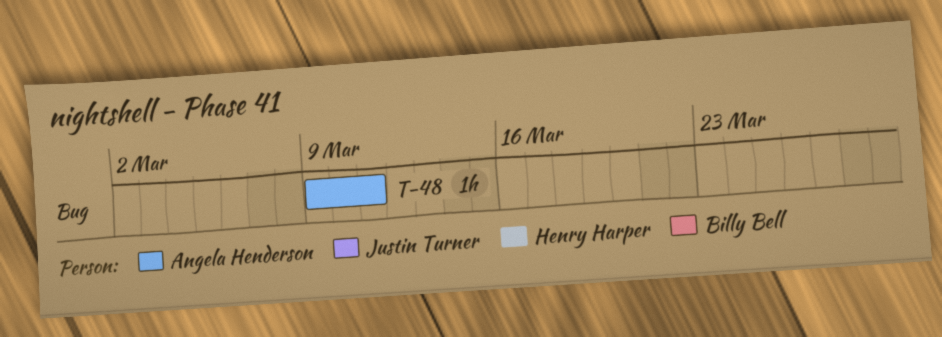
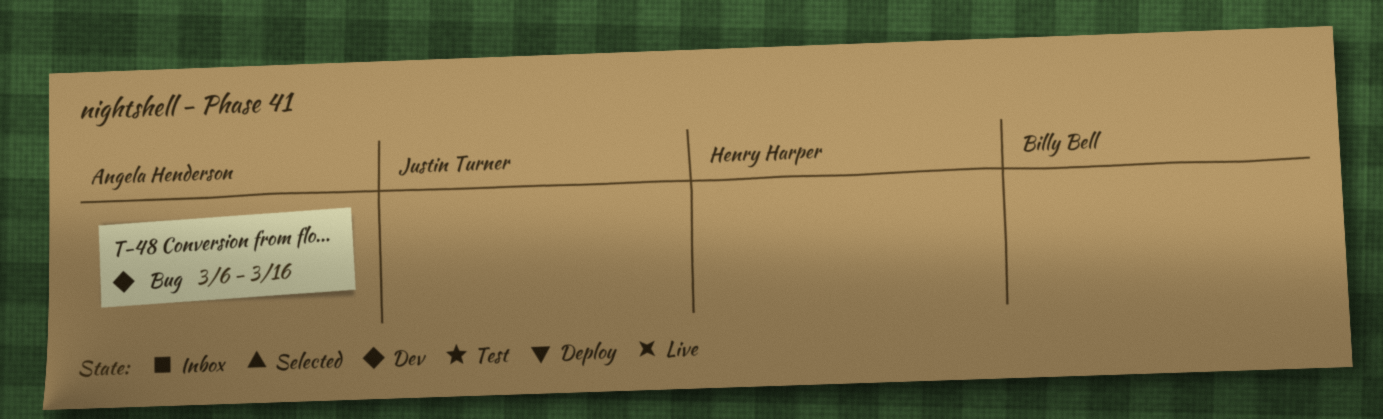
T-48, start: Mar 9 -> Mar 6
T-48, due: Mar 11 -> Mar 16

